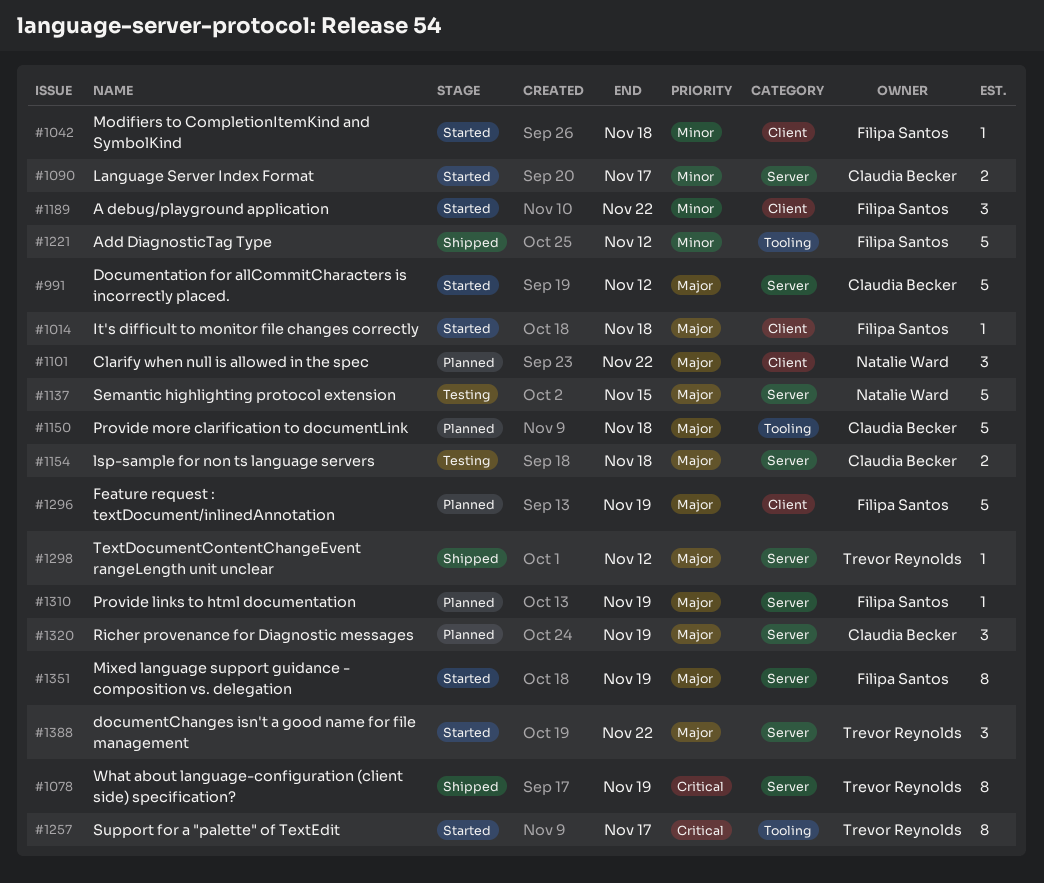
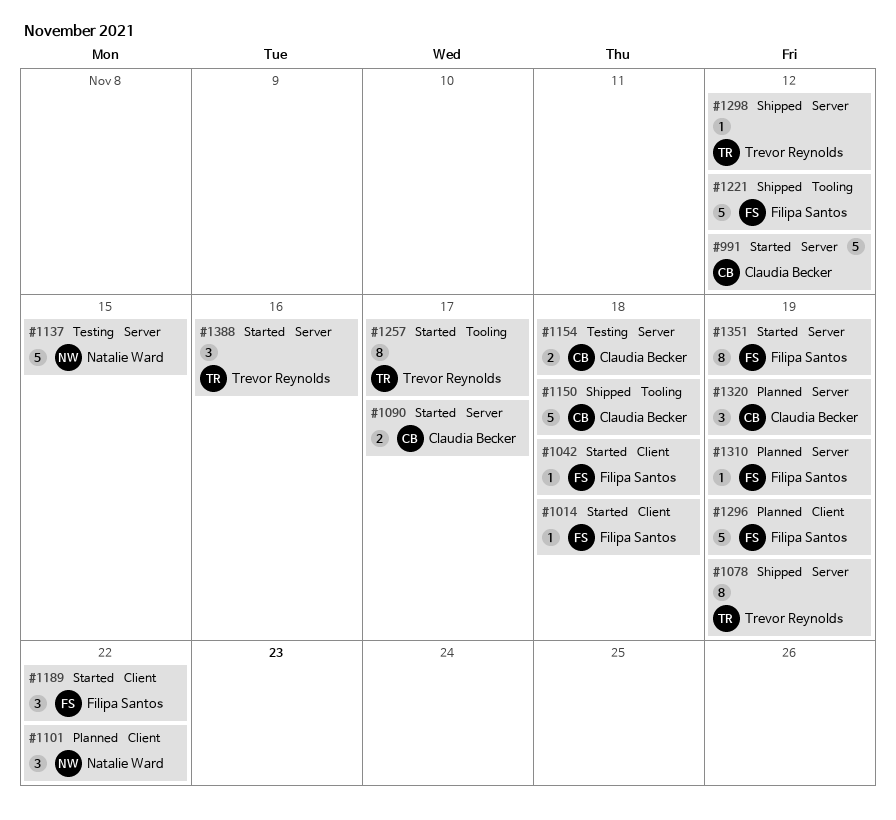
#1150, status: Planned -> Shipped
#1388, due: Nov 22 -> Nov 16

